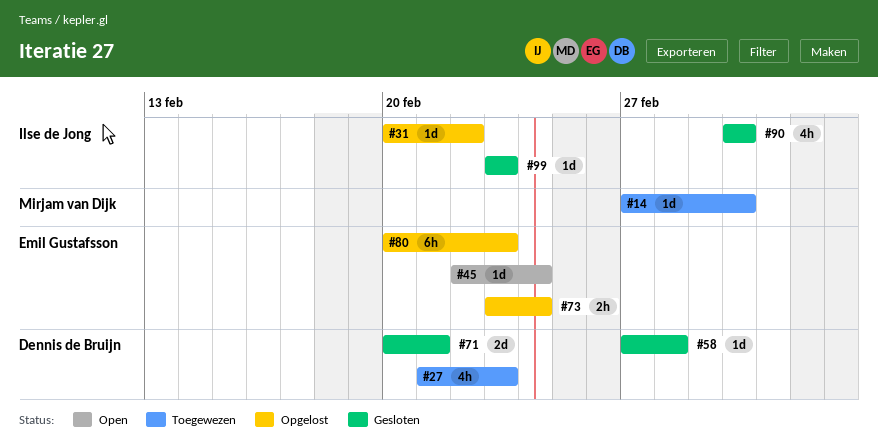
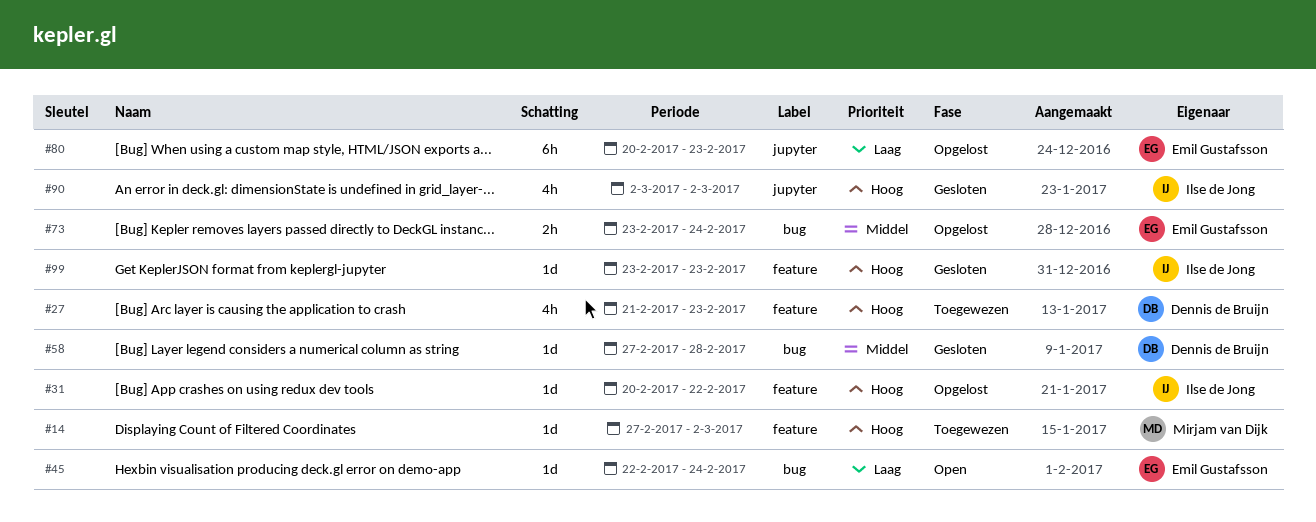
#71: present -> none

